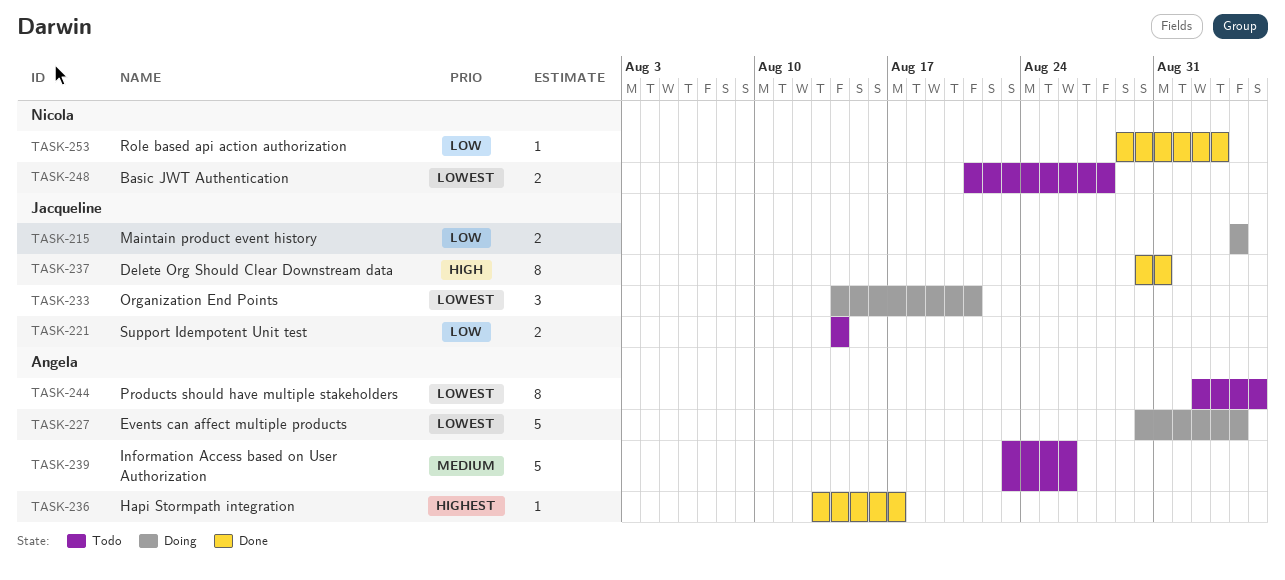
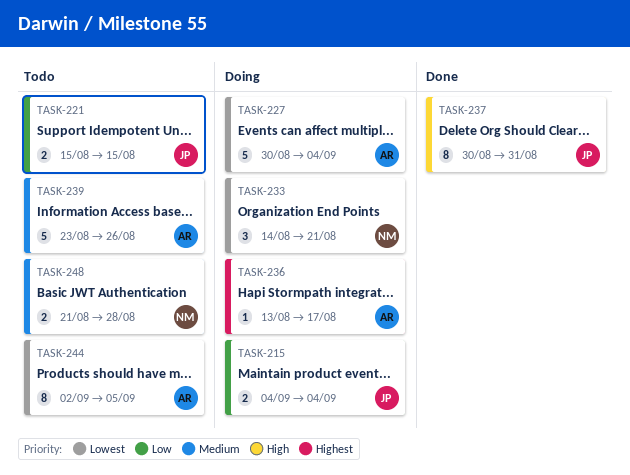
TASK-221, start: Aug 14 -> Aug 15
TASK-221, due: Aug 14 -> Aug 15
TASK-233, owner: Jacqueline -> Nicola
TASK-236, status: Done -> Doing
TASK-248, priority: Lowest -> Medium
TASK-253: present -> none

